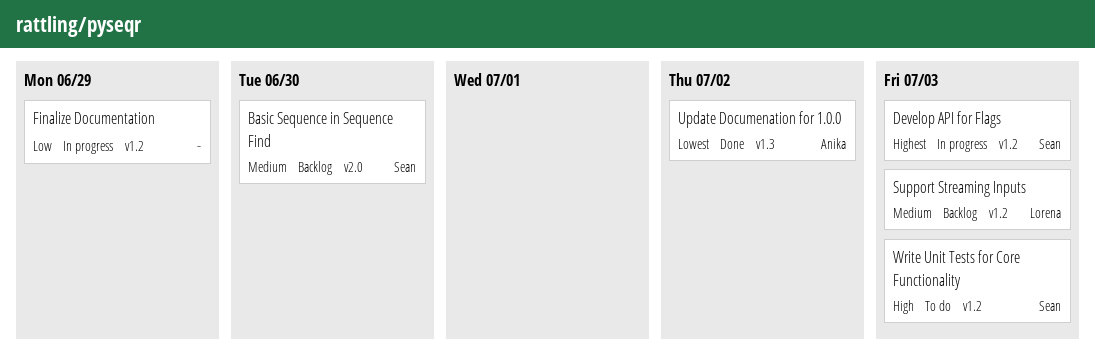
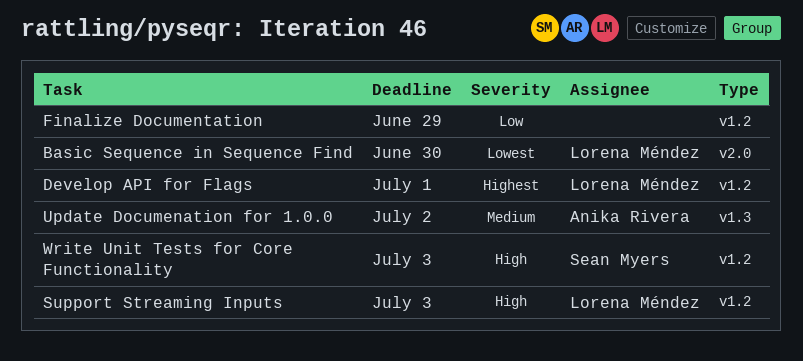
Basic Sequence in Sequence Find, owner: Sean Myers -> Lorena Méndez
Basic Sequence in Sequence Find, priority: Medium -> Lowest
Develop API for Flags, owner: Sean Myers -> Lorena Méndez
Develop API for Flags, due: Jul 3 -> Jul 1
Support Streaming Inputs, priority: Medium -> High
Update Documenation for 1.0.0, priority: Lowest -> Medium

